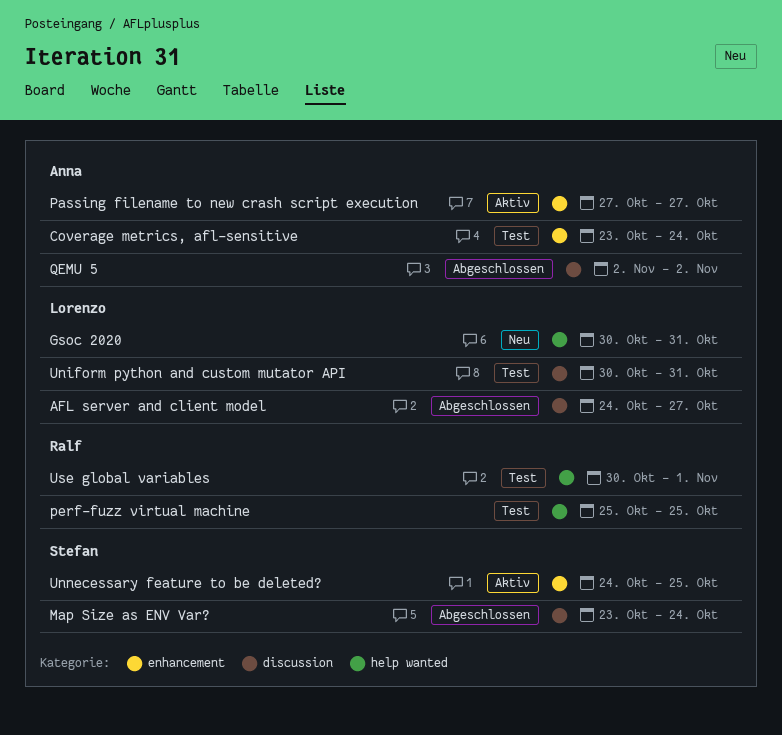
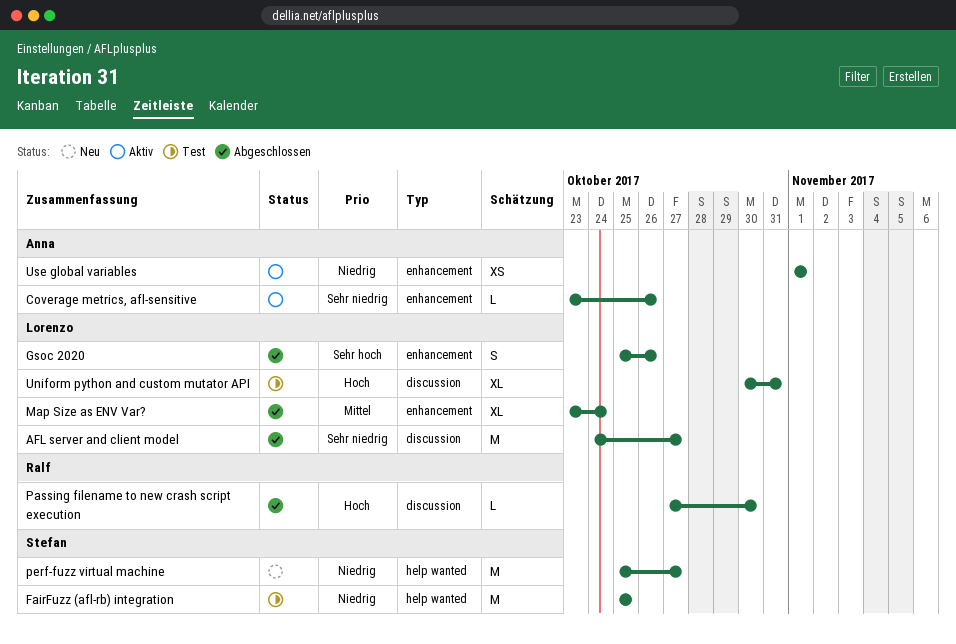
Coverage metrics, afl-sensitive, status: Test -> Aktiv
Coverage metrics, afl-sensitive, due: Oct 24 -> Oct 26
FairFuzz (afl-rb) integration: none -> present
Gsoc 2020, status: Neu -> Abgeschlossen
Gsoc 2020, label: help wanted -> enhancement
Gsoc 2020, start: Oct 30 -> Oct 25
Gsoc 2020, due: Oct 31 -> Oct 26
Map Size as ENV Var?, owner: Stefan -> Lorenzo
Map Size as ENV Var?, label: discussion -> enhancement
Passing filename to new crash script execution, status: Aktiv -> Abgeschlossen
Passing filename to new crash script execution, owner: Anna -> Ralf
Passing filename to new crash script execution, label: enhancement -> discussion
Passing filename to new crash script execution, due: Oct 27 -> Oct 30
perf-fuzz virtual machine, status: Test -> Neu
perf-fuzz virtual machine, owner: Ralf -> Stefan
perf-fuzz virtual machine, due: Oct 25 -> Oct 27
QEMU 5: present -> none
Unnecessary feature to be deleted?: present -> none
Use global variables, status: Test -> Aktiv
Use global variables, owner: Ralf -> Anna
Use global variables, label: help wanted -> enhancement
Use global variables, start: Oct 30 -> Nov 1

